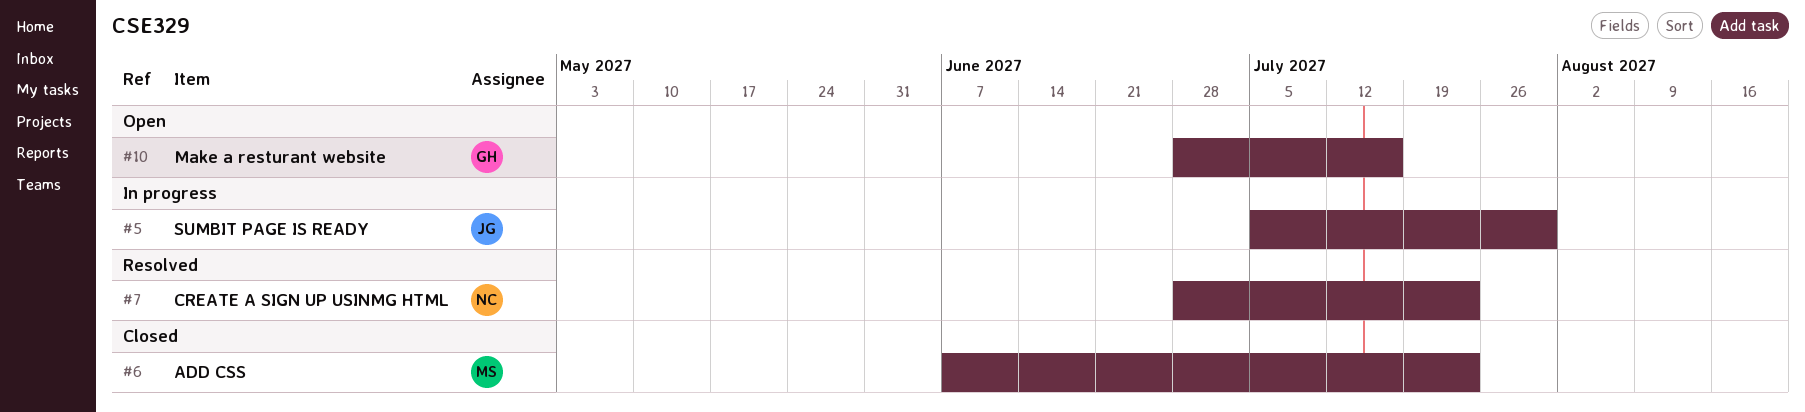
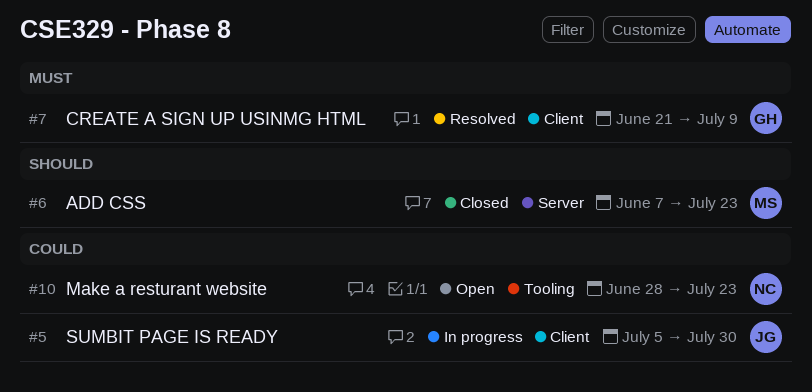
#7, owner: NC -> GH
#7, start: Jun 28 -> Jun 21
#7, due: Jul 23 -> Jul 9
#10, owner: GH -> NC
#10, due: Jul 16 -> Jul 23

